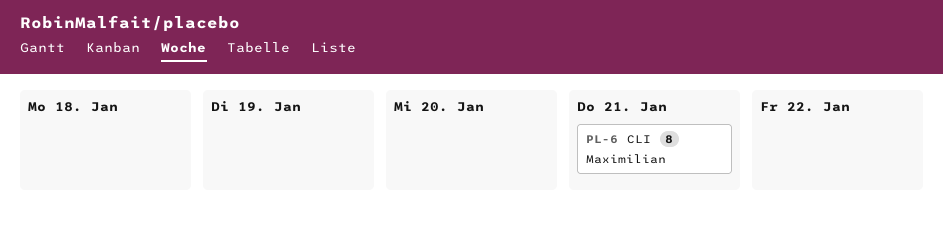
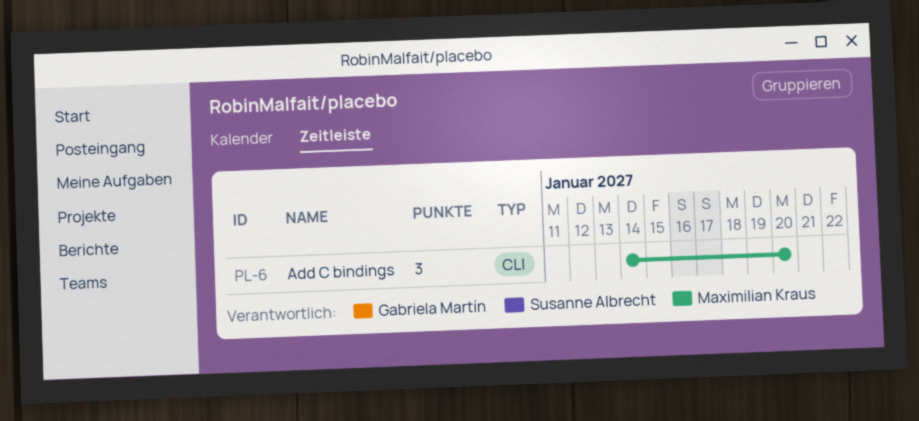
PL-6, estimate: 8 -> 3
PL-6, due: Jan 21 -> Jan 20

